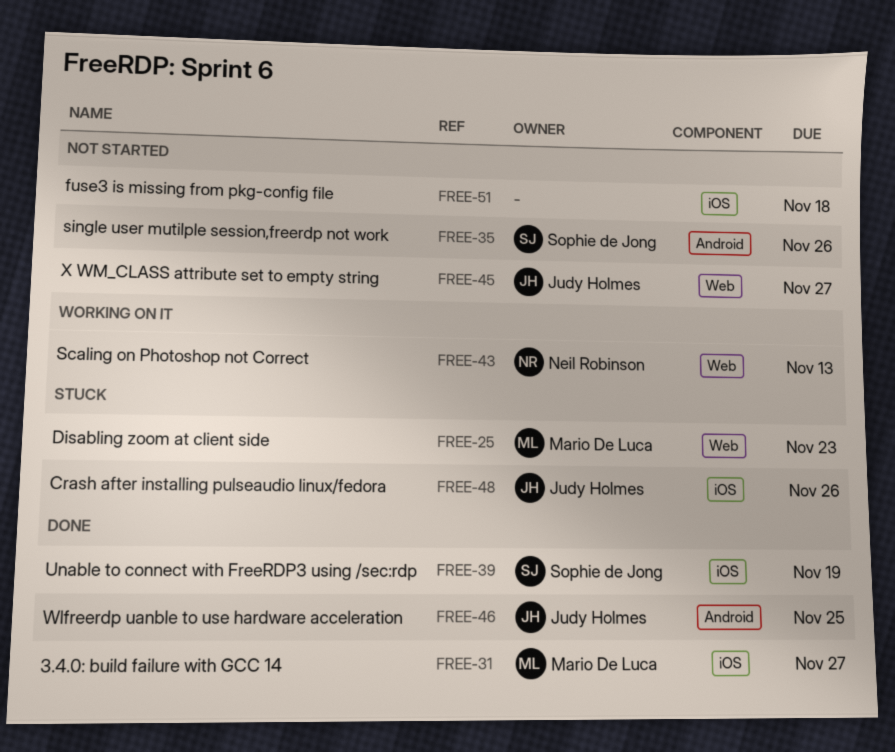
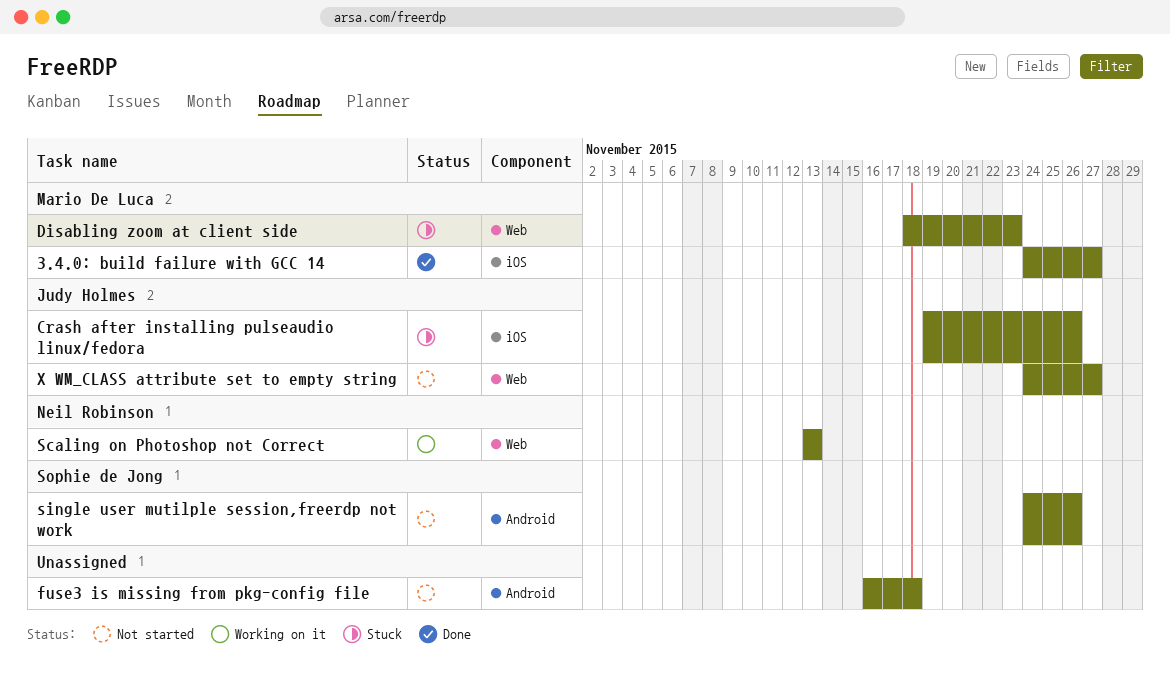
fuse3 is missing from pkg-config file, label: iOS -> Android
Unable to connect with FreeRDP3 using /sec:rdp: present -> none
Wlfreerdp uanble to use hardware acceleration: present -> none

